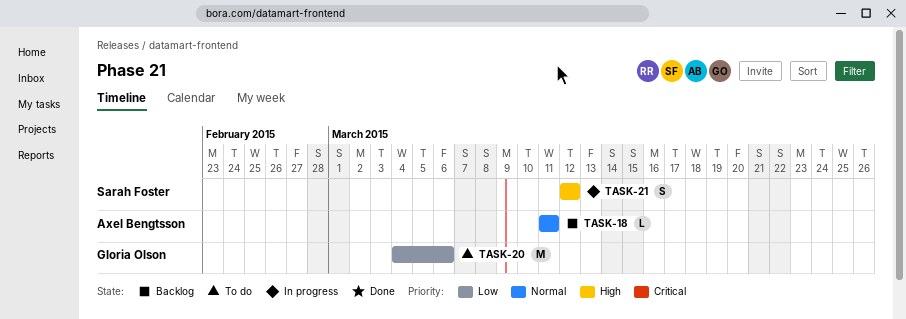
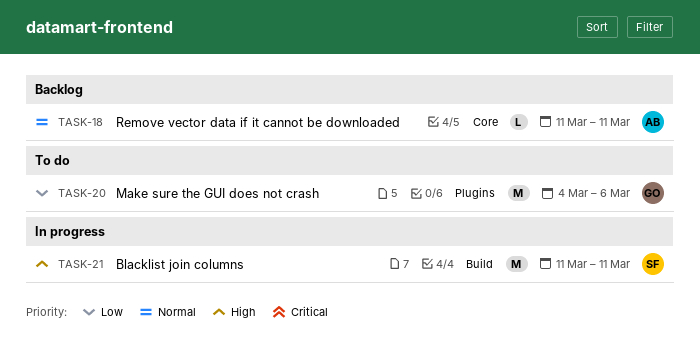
TASK-21, estimate: S -> M
TASK-21, start: Mar 12 -> Mar 11
TASK-21, due: Mar 12 -> Mar 11

